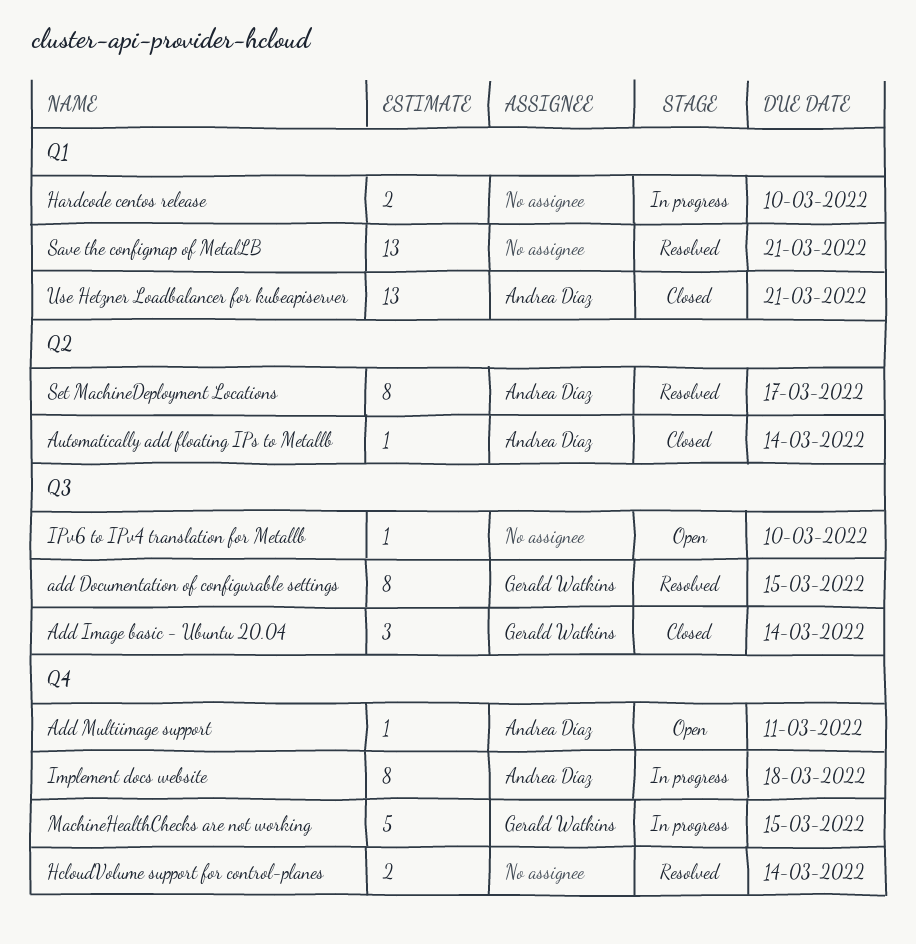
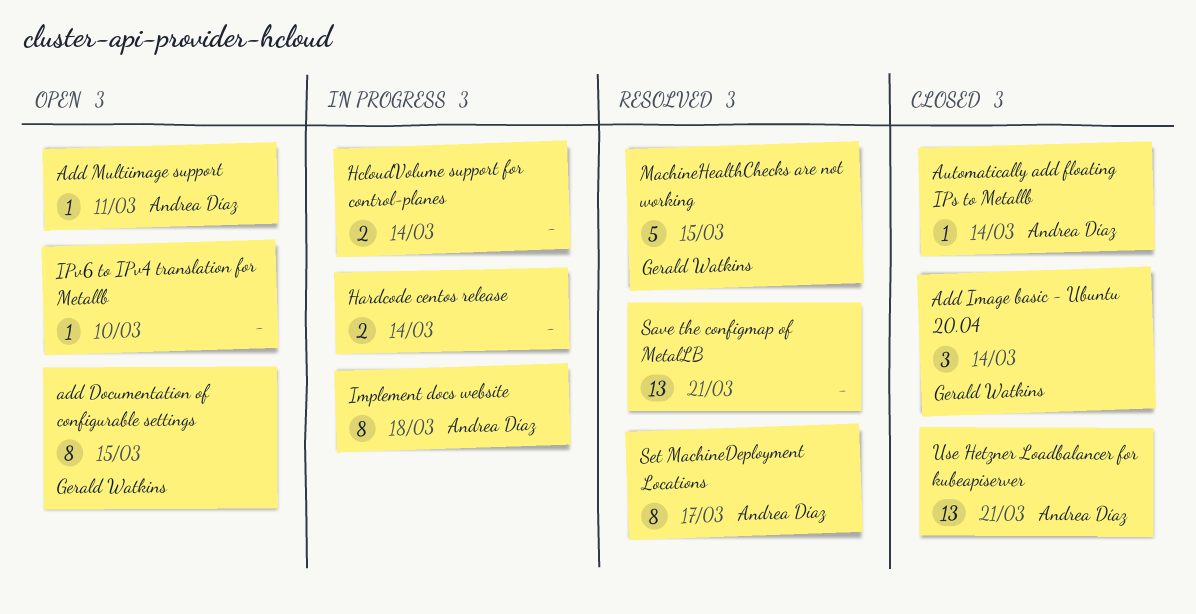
add Documentation of configurable settings, status: Resolved -> Open
Hardcode centos release, due: Mar 10 -> Mar 14
HcloudVolume support for control-planes, status: Resolved -> In progress
MachineHealthChecks are not working, status: In progress -> Resolved

